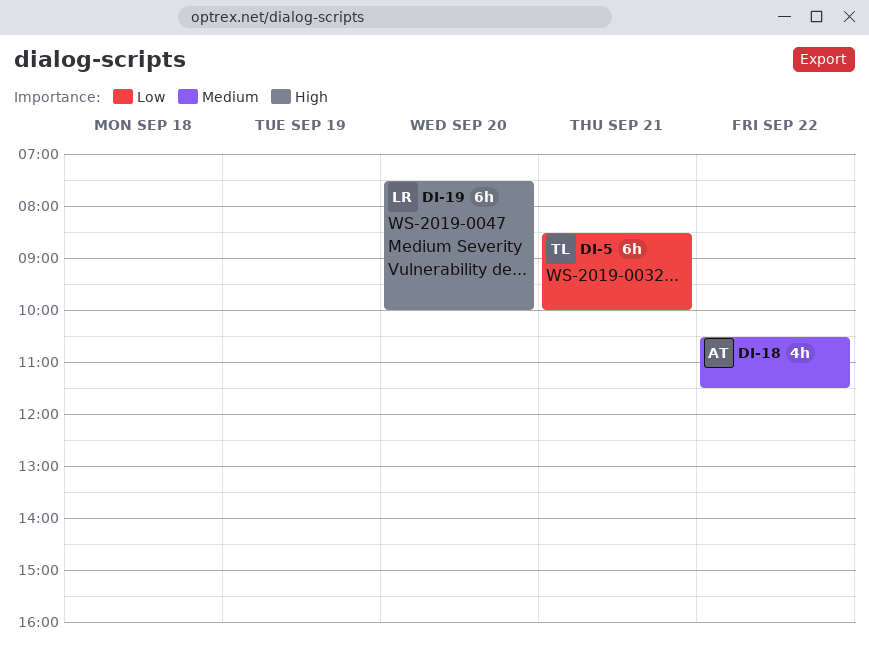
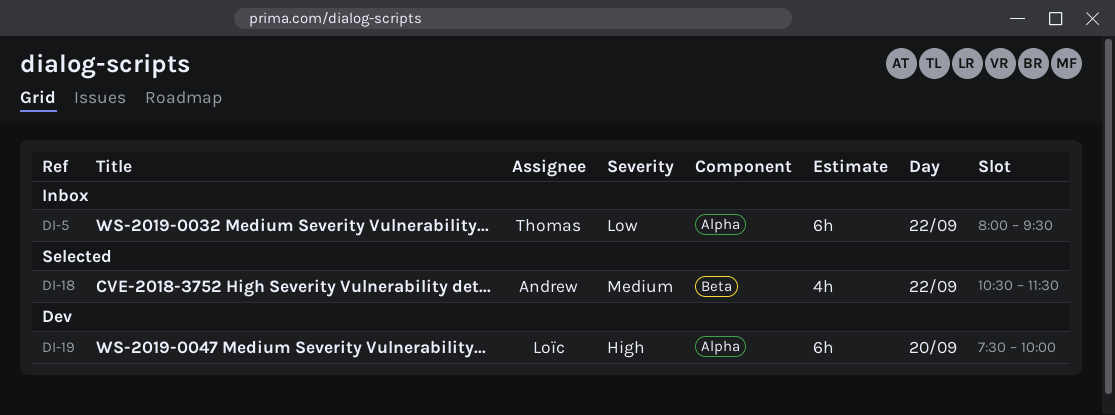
DI-5, day: Sep 21 -> Sep 22
DI-5, begins: 08:30 -> 08:00
DI-5, ends: 10:00 -> 09:30

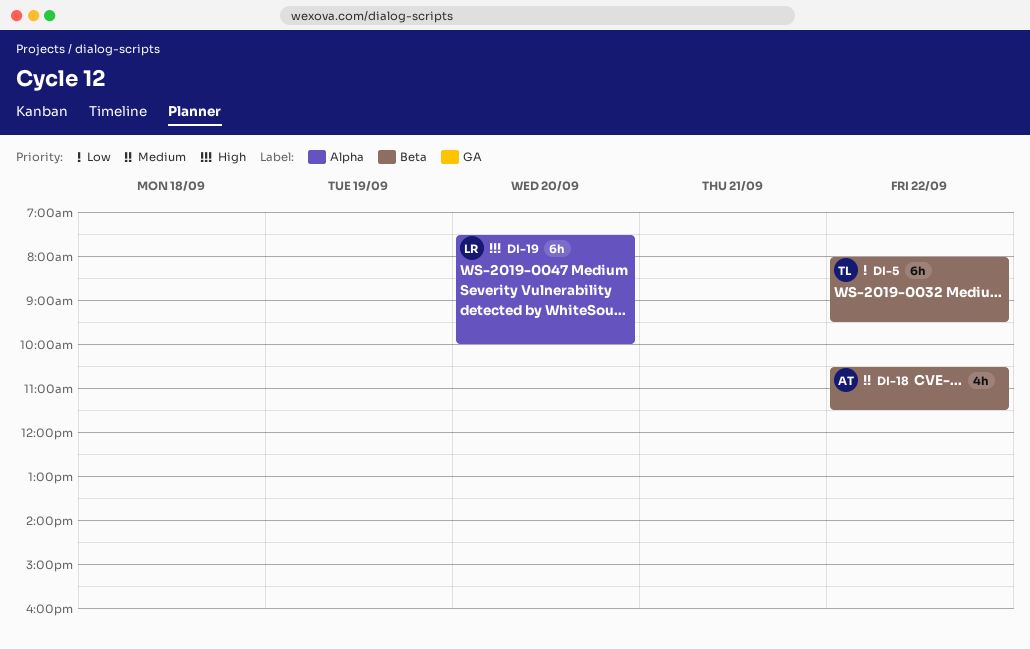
DI-5, label: Alpha -> Beta

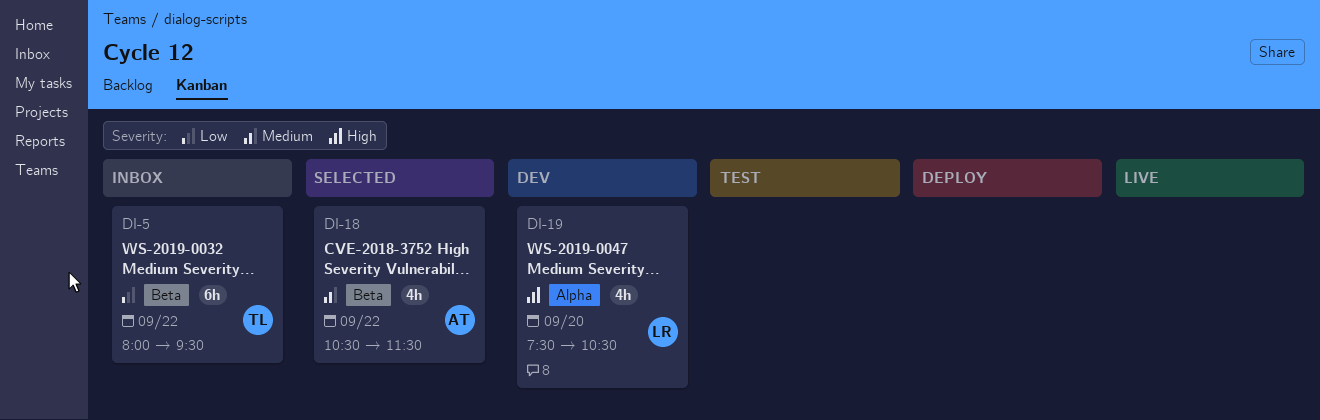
DI-19, estimate: 6h -> 4h
DI-19, ends: 10:00 -> 10:30

